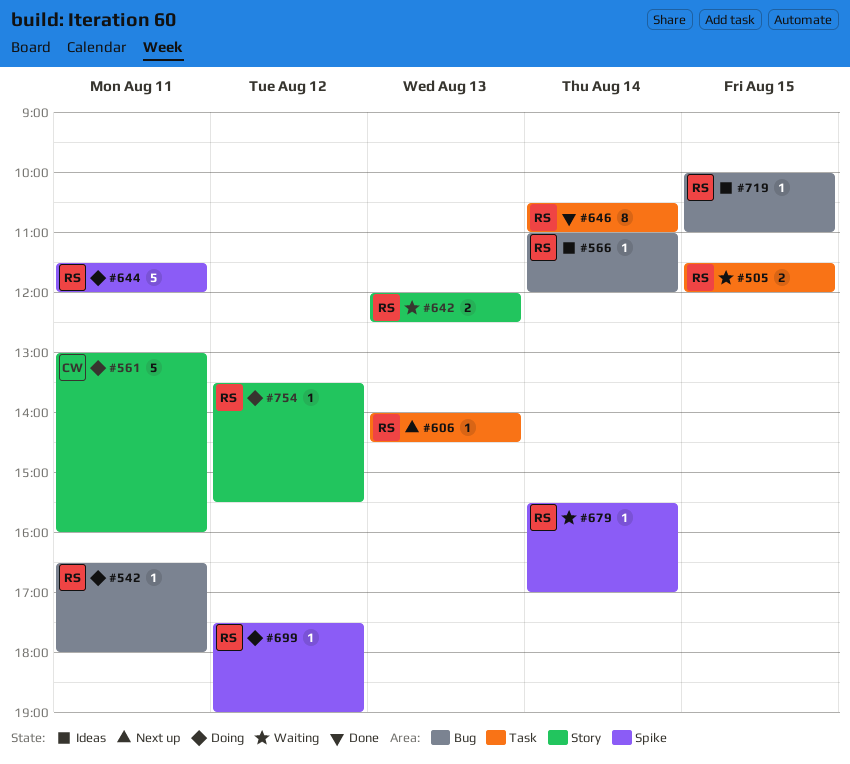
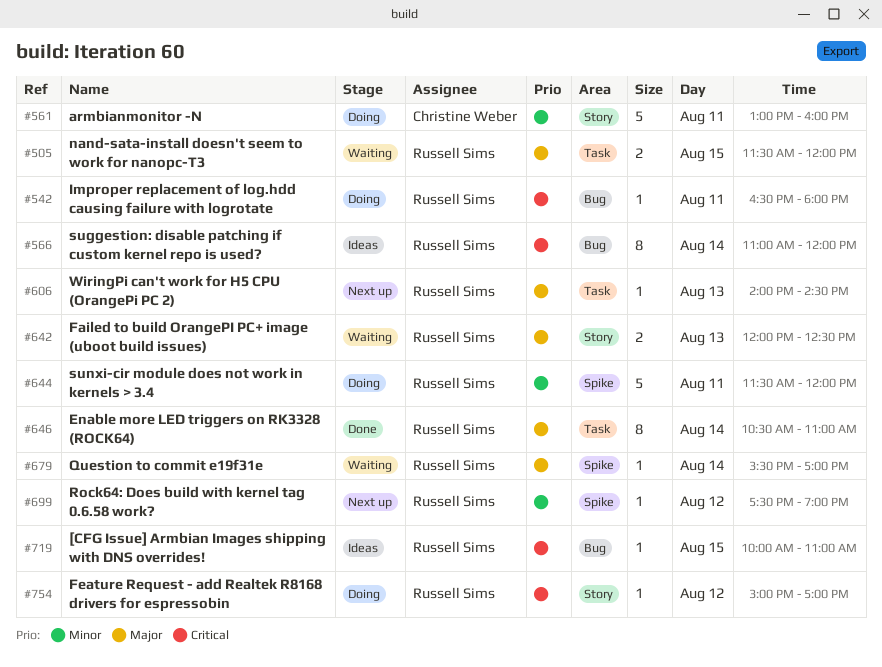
#566, estimate: 1 -> 8
#699, status: Doing -> Next up
#754, begins: 13:30 -> 15:00
#754, ends: 15:30 -> 17:00

